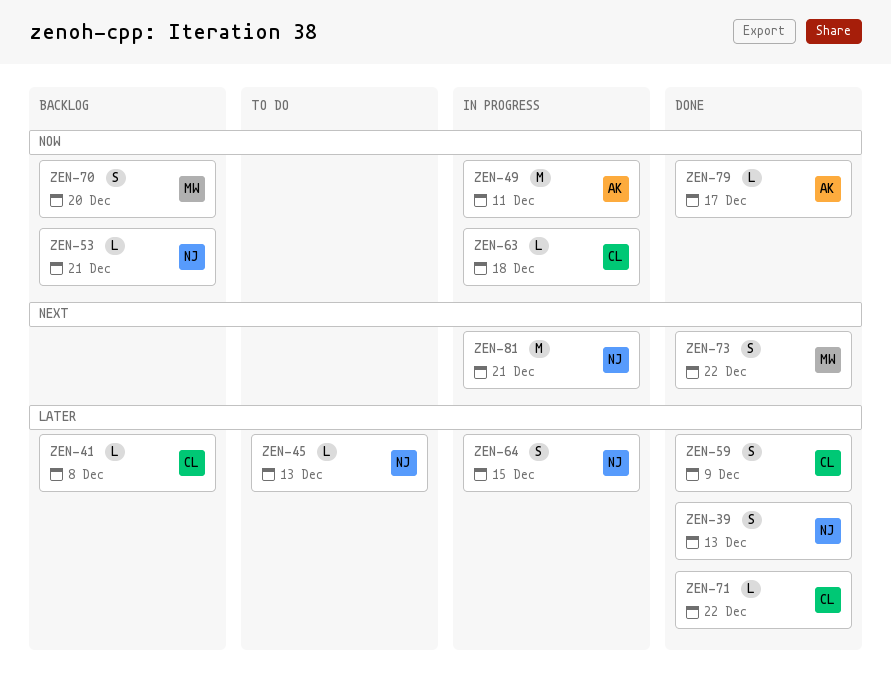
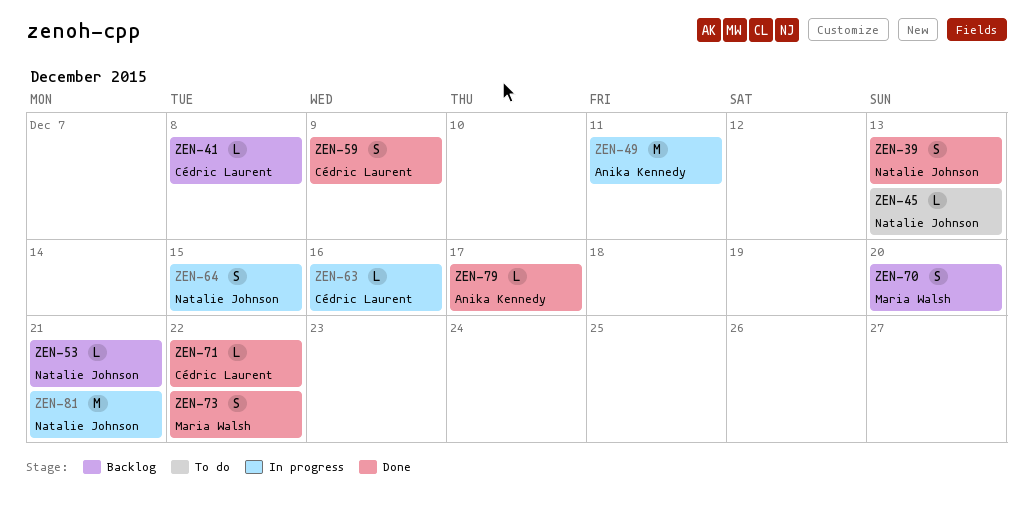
ZEN-63, due: Dec 18 -> Dec 16

